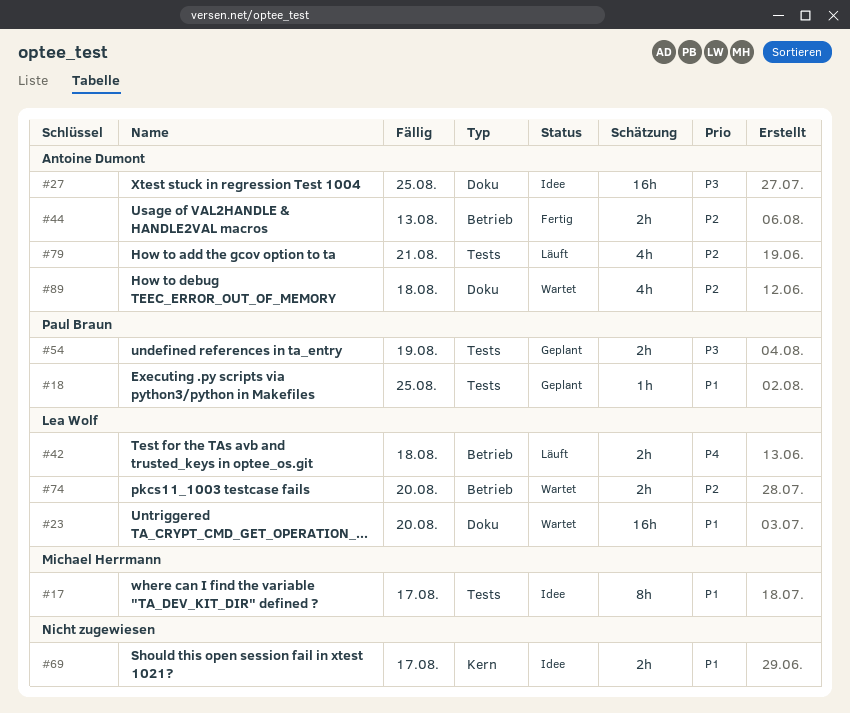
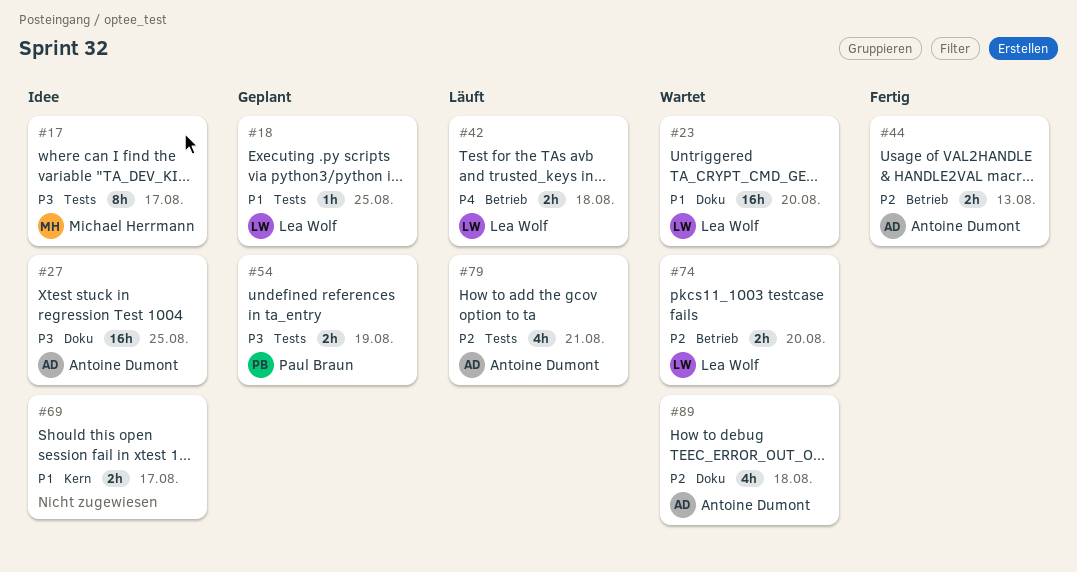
#17, priority: P1 -> P3
#18, owner: Paul Braun -> Lea Wolf

